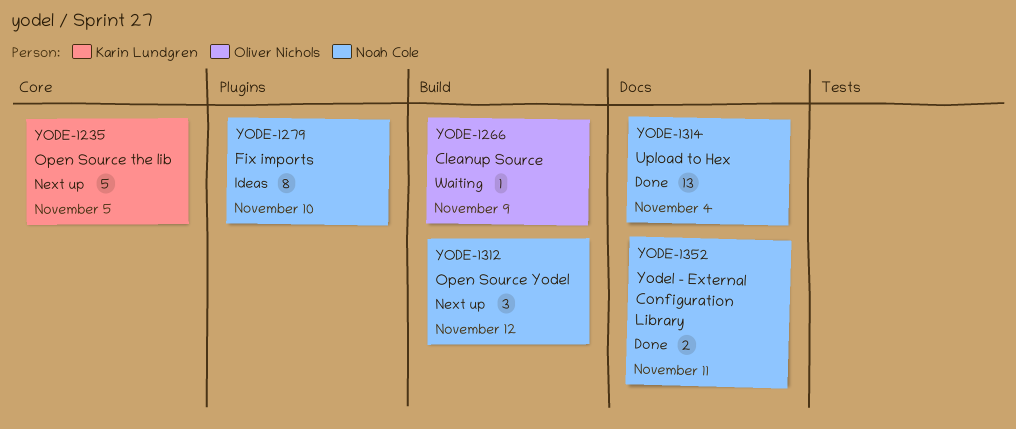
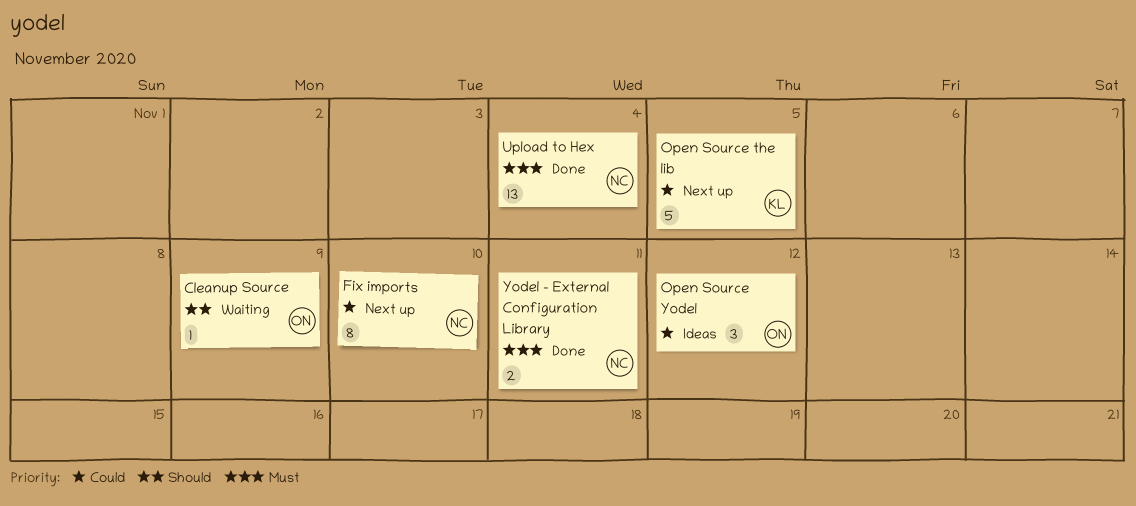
Fix imports, status: Ideas -> Next up
Open Source Yodel, status: Next up -> Ideas
Open Source Yodel, owner: Noah Cole -> Oliver Nichols

